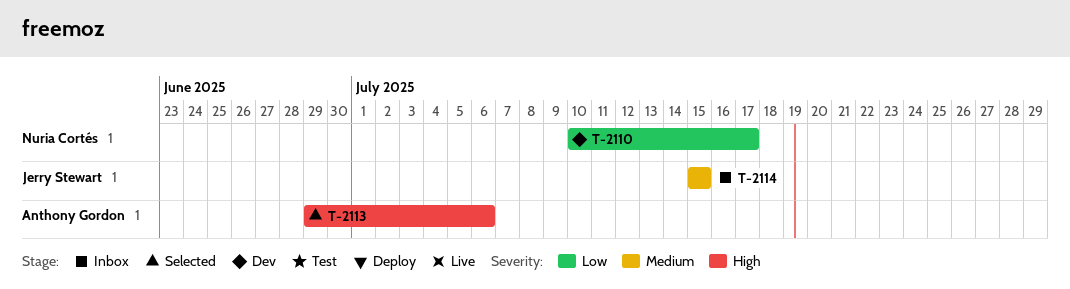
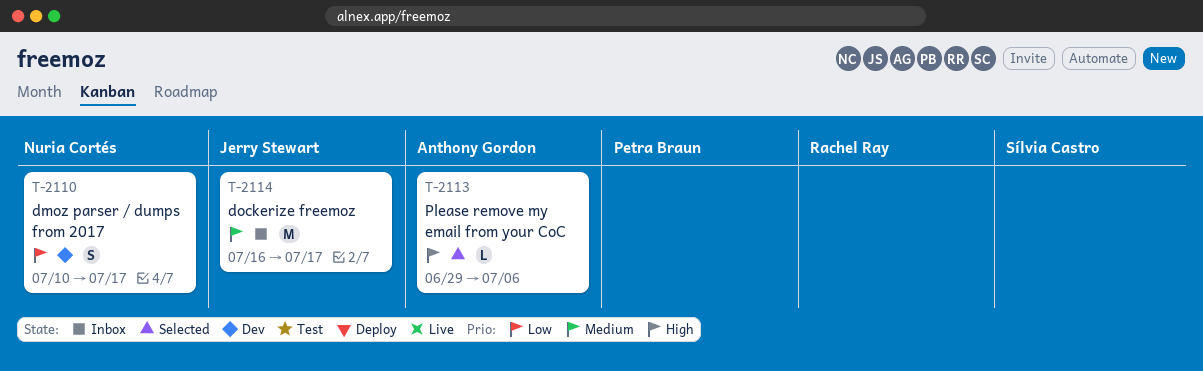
T-2114, start: Jul 15 -> Jul 16
T-2114, due: Jul 15 -> Jul 17

